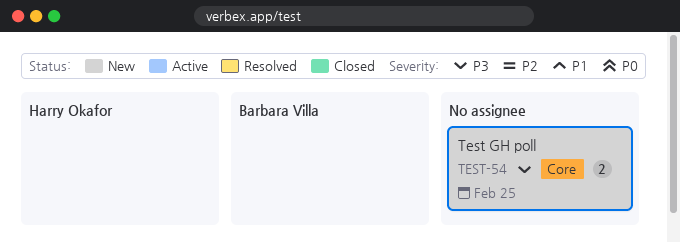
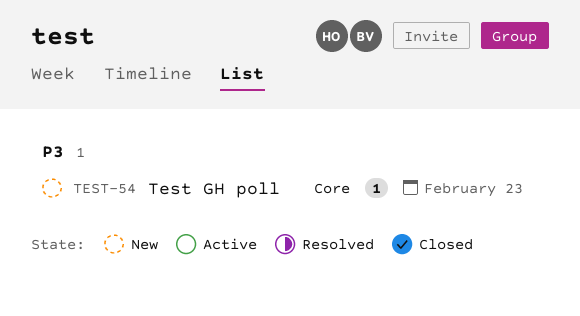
TEST-54, estimate: 2 -> 1
TEST-54, due: Feb 25 -> Feb 23

